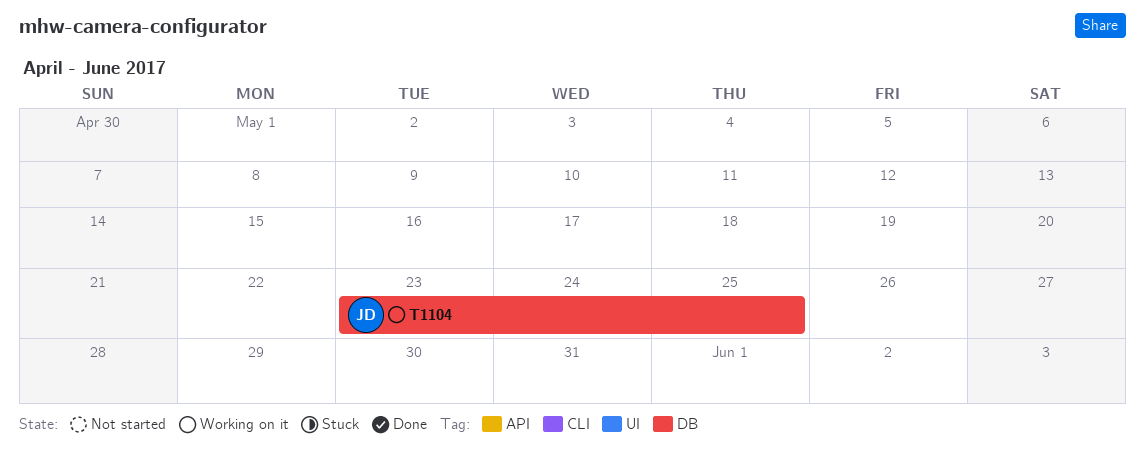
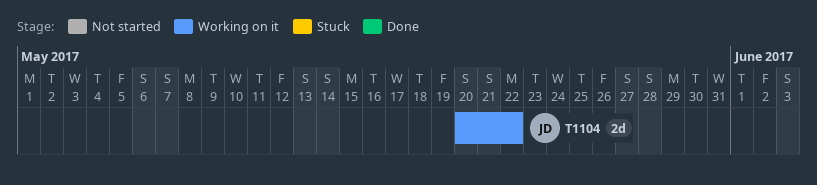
T1104, start: May 23 -> May 20
T1104, due: May 25 -> May 22

